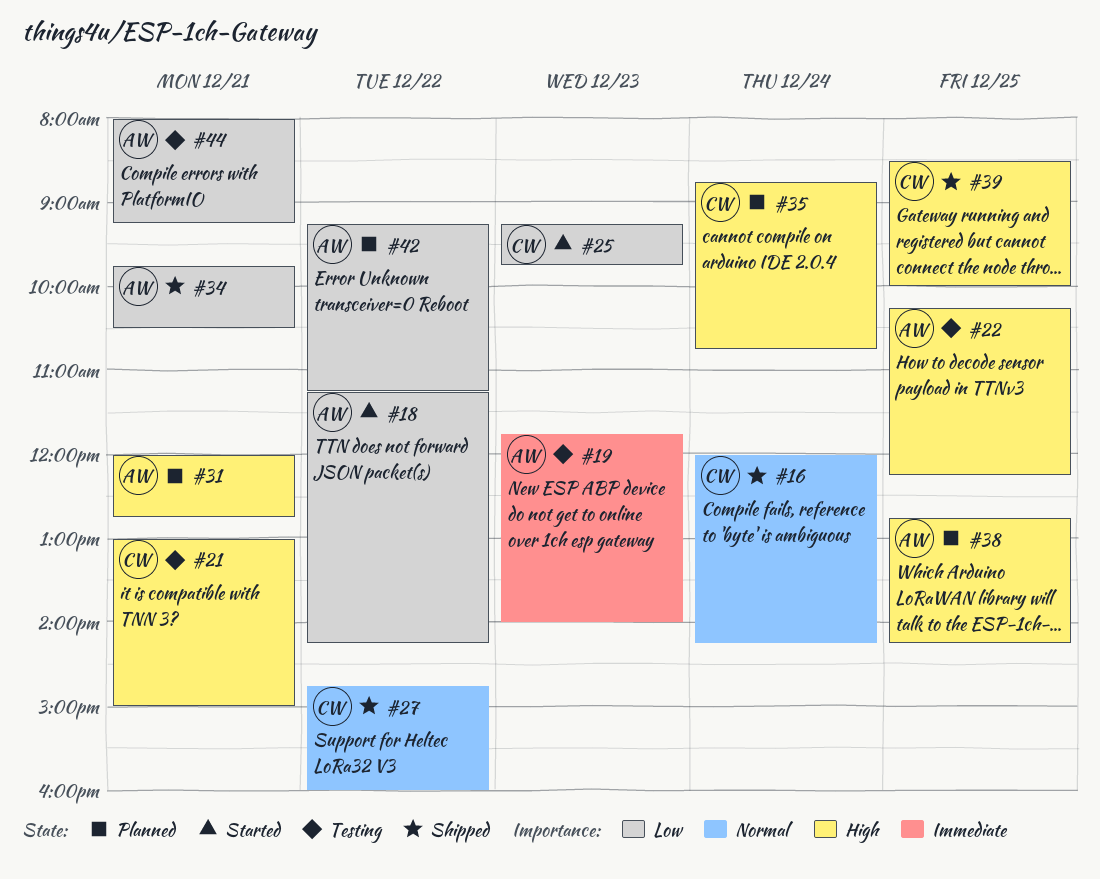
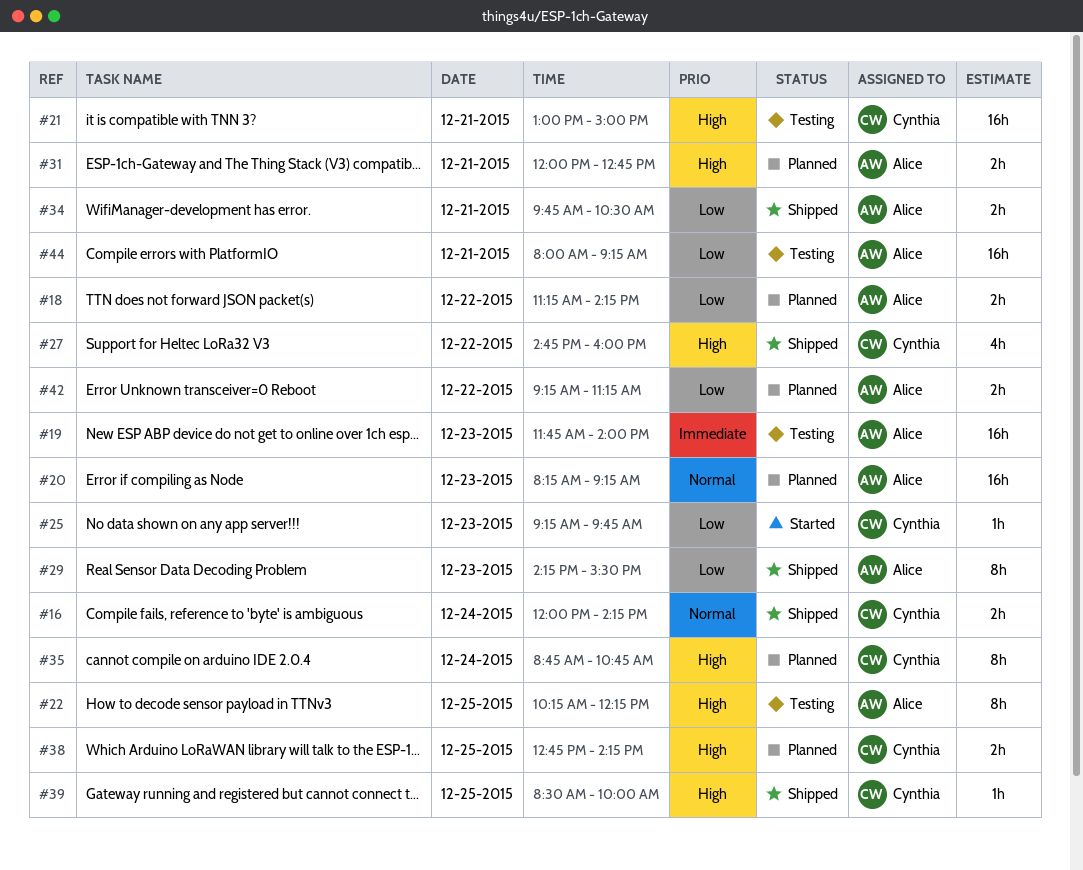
#18, status: Started -> Planned
#20: none -> present
#27, priority: Normal -> High
#29: none -> present
#38, owner: Alice -> Cynthia

